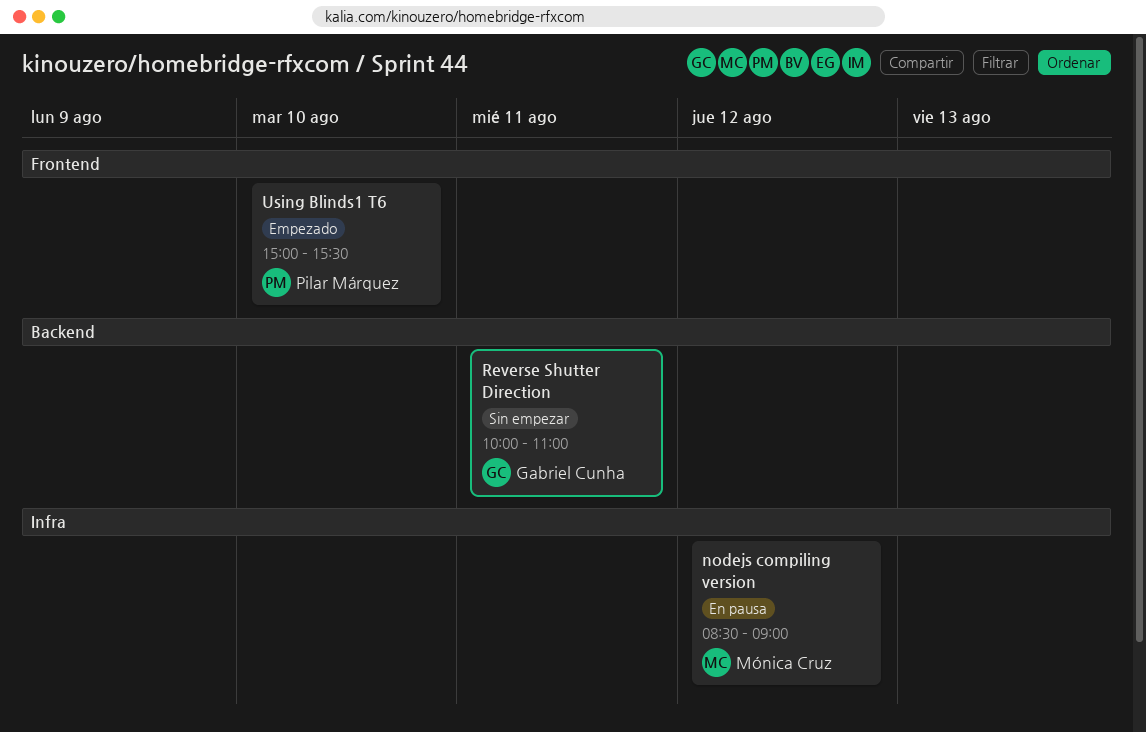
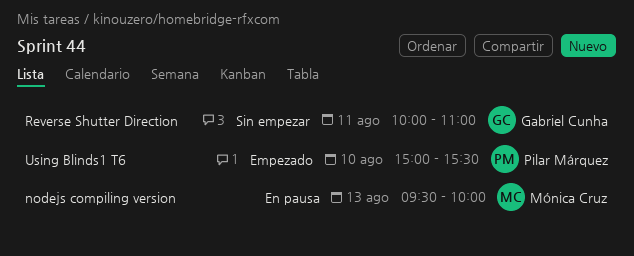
nodejs compiling version, day: Aug 12 -> Aug 13
nodejs compiling version, begins: 08:30 -> 09:30
nodejs compiling version, ends: 09:00 -> 10:00

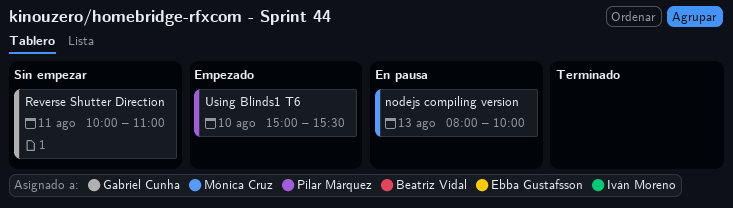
nodejs compiling version, begins: 09:30 -> 08:00

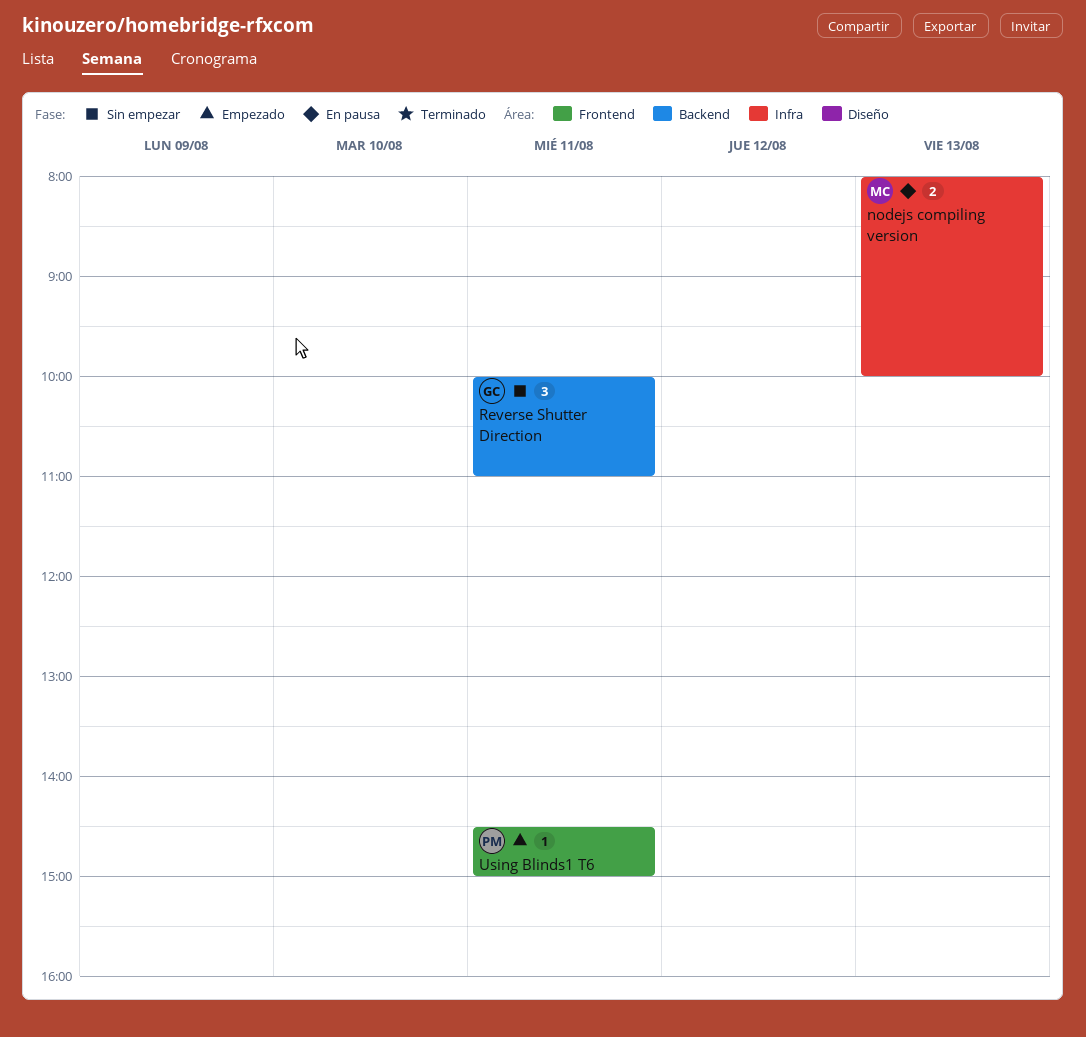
Using Blinds1 T6, day: Aug 10 -> Aug 11
Using Blinds1 T6, begins: 15:00 -> 14:30
Using Blinds1 T6, ends: 15:30 -> 15:00

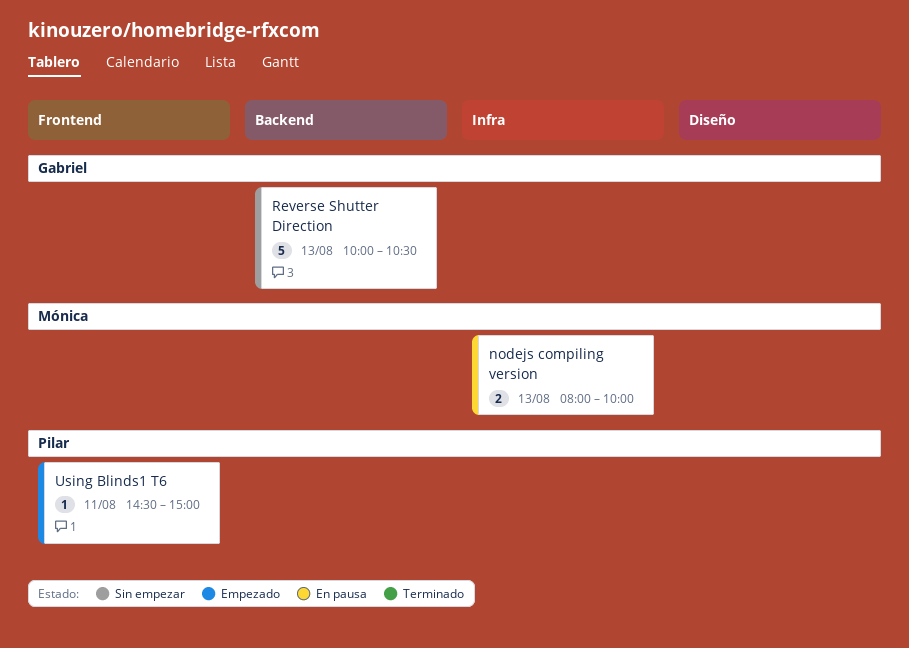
Reverse Shutter Direction, estimate: 3 -> 5
Reverse Shutter Direction, day: Aug 11 -> Aug 13
Reverse Shutter Direction, ends: 11:00 -> 10:30

